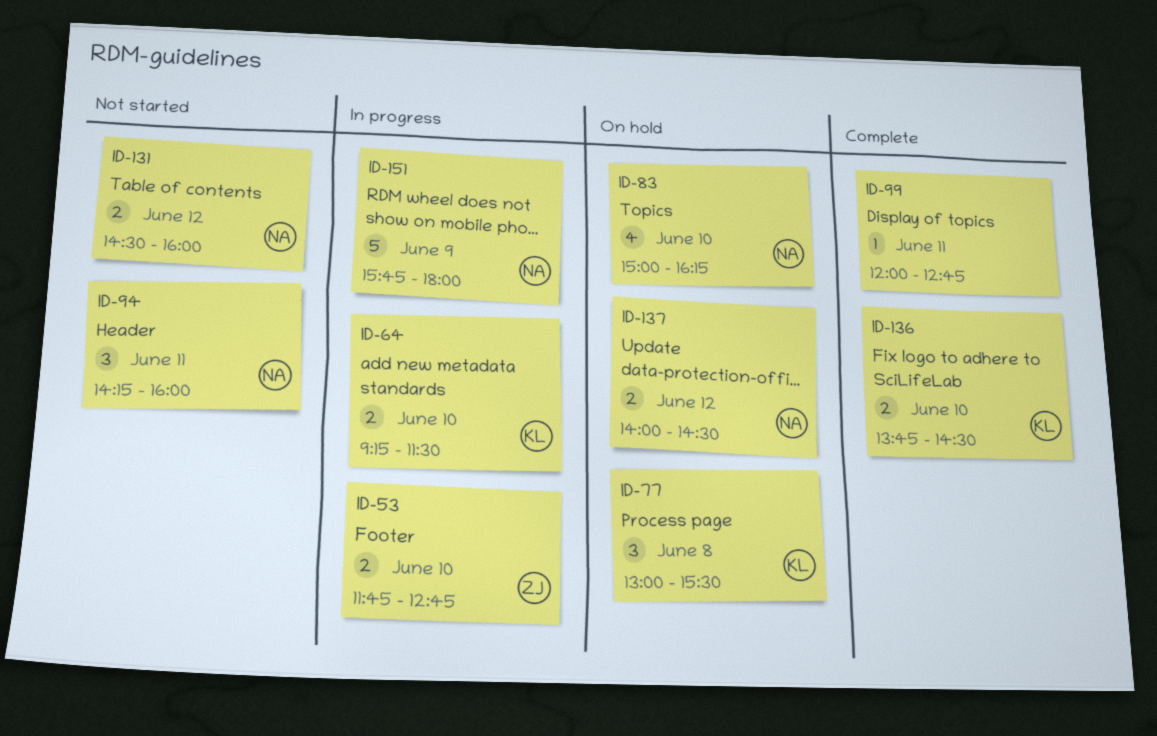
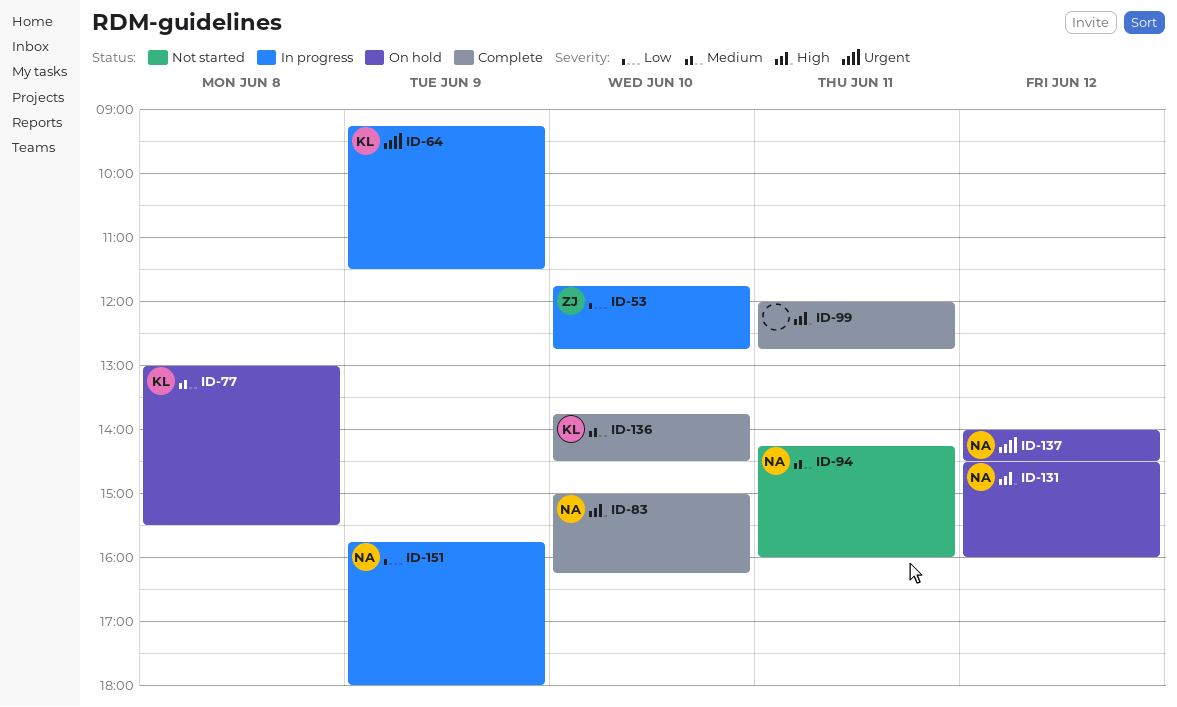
ID-64, day: Jun 10 -> Jun 9
ID-83, status: On hold -> Complete
ID-131, status: Not started -> On hold

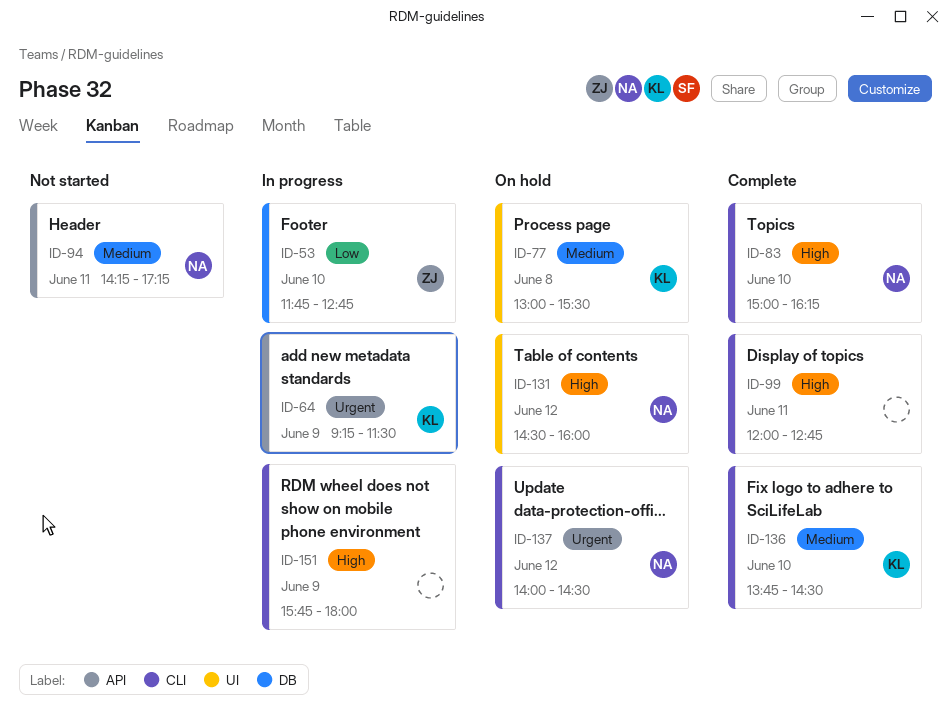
ID-94, ends: 16:00 -> 17:15
ID-151, owner: NA -> none
ID-151, priority: Low -> High

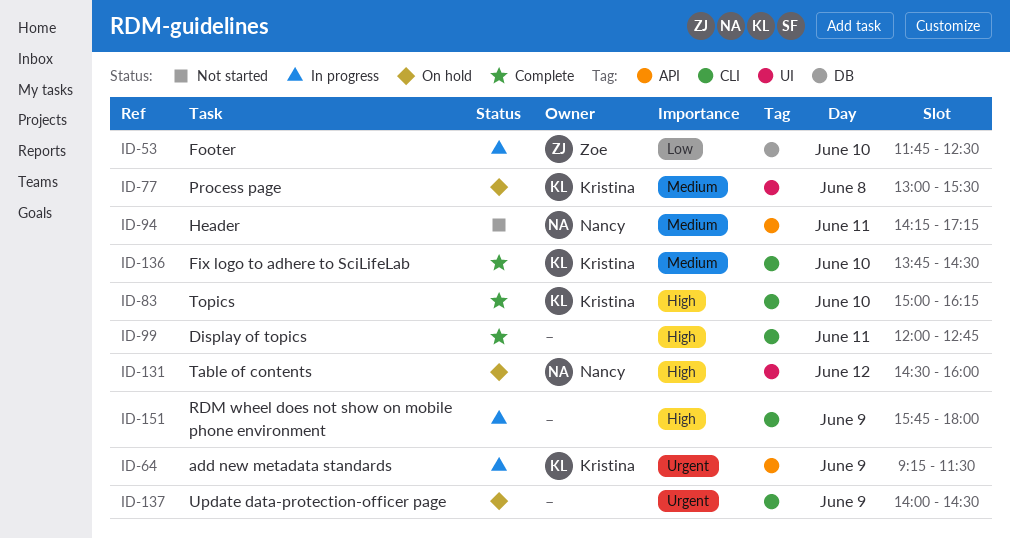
ID-53, ends: 12:45 -> 12:30
ID-83, owner: Nancy -> Kristina
ID-137, owner: Nancy -> none
ID-137, day: Jun 12 -> Jun 9

